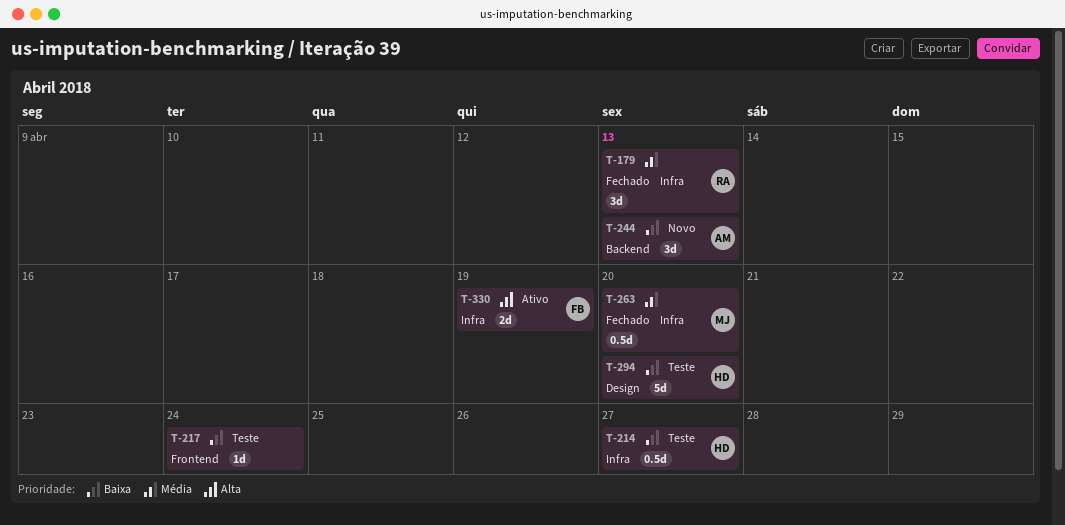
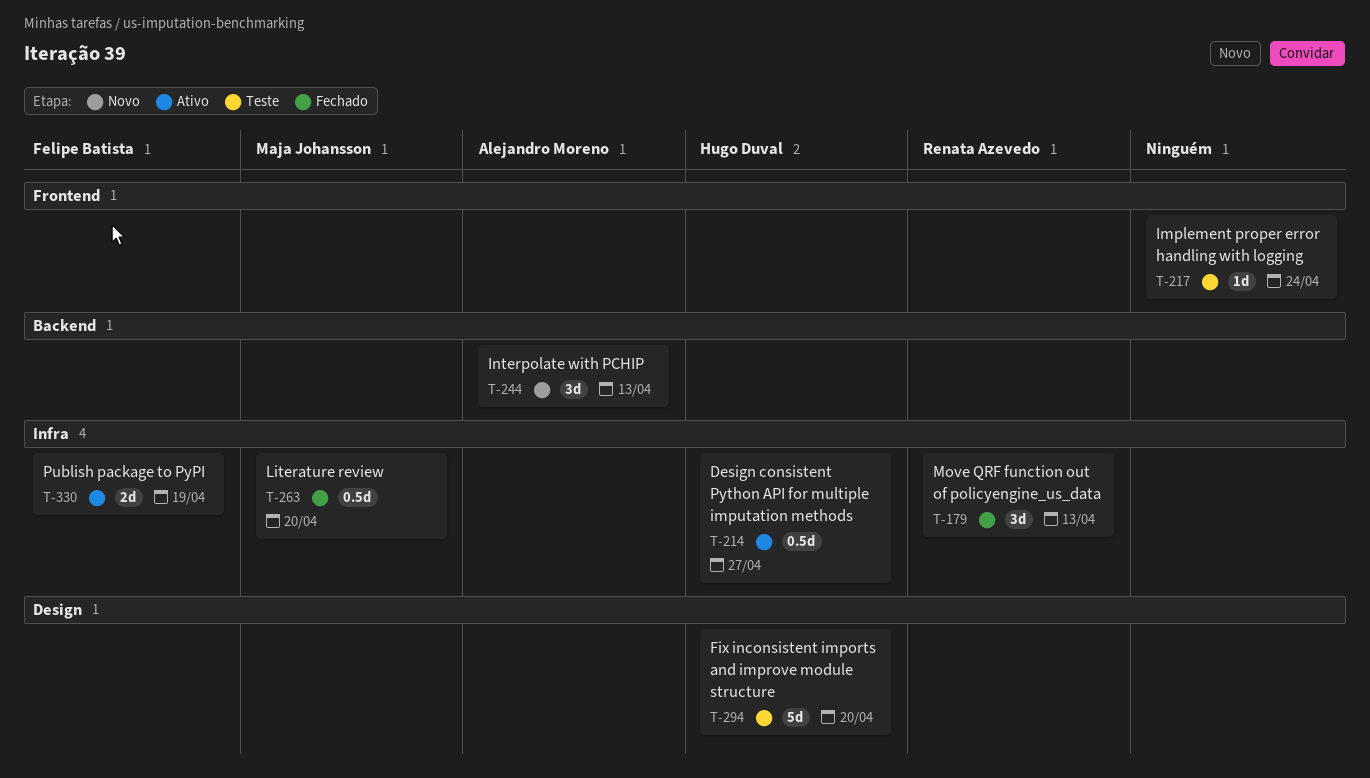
T-214, status: Teste -> Ativo

